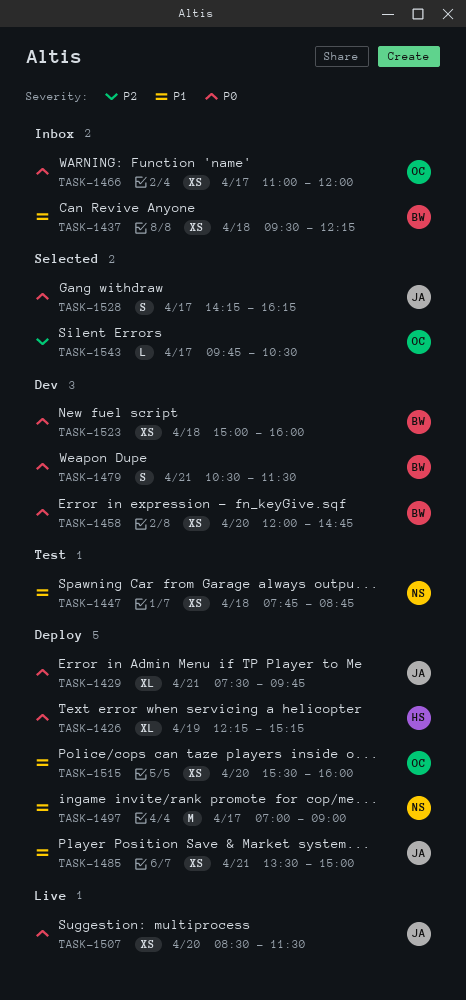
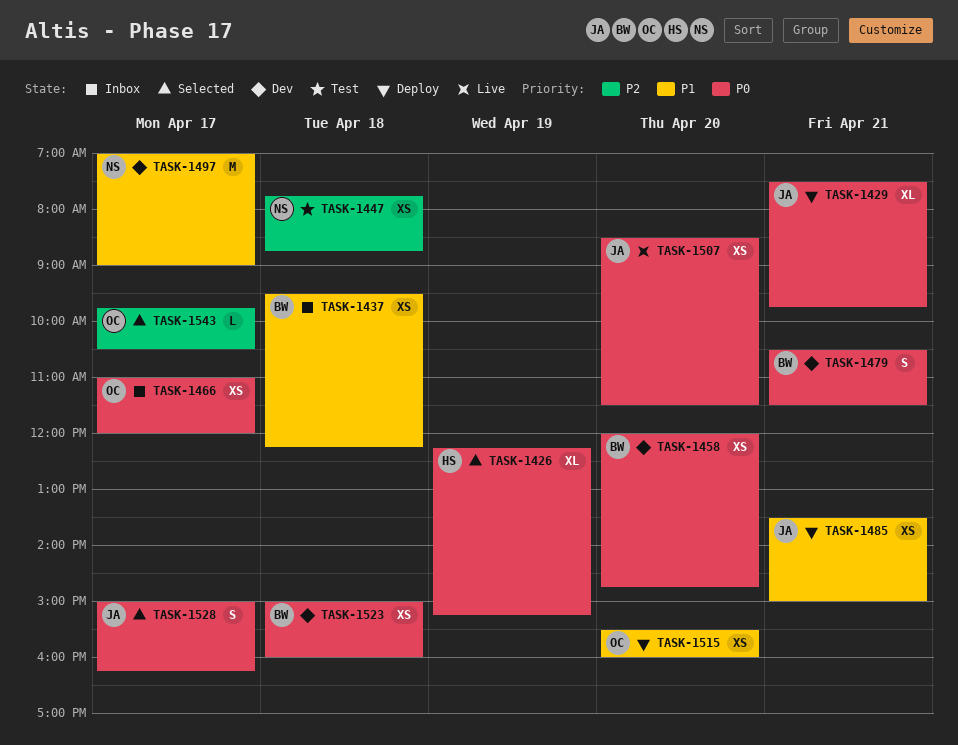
TASK-1426, status: Deploy -> Selected
TASK-1447, priority: P1 -> P2
TASK-1497, status: Deploy -> Dev
TASK-1528, begins: 14:15 -> 15:00

